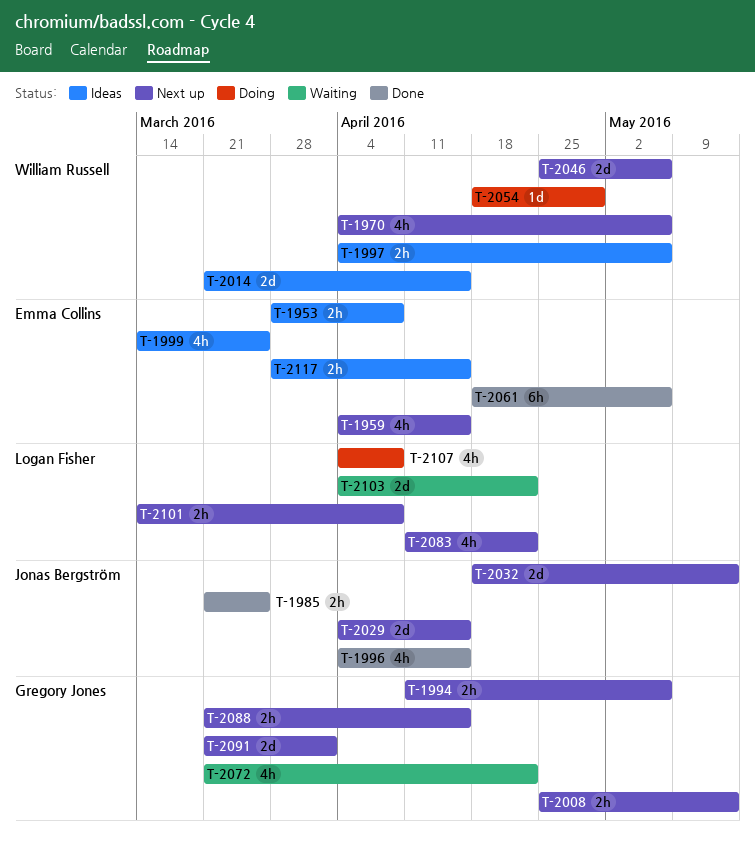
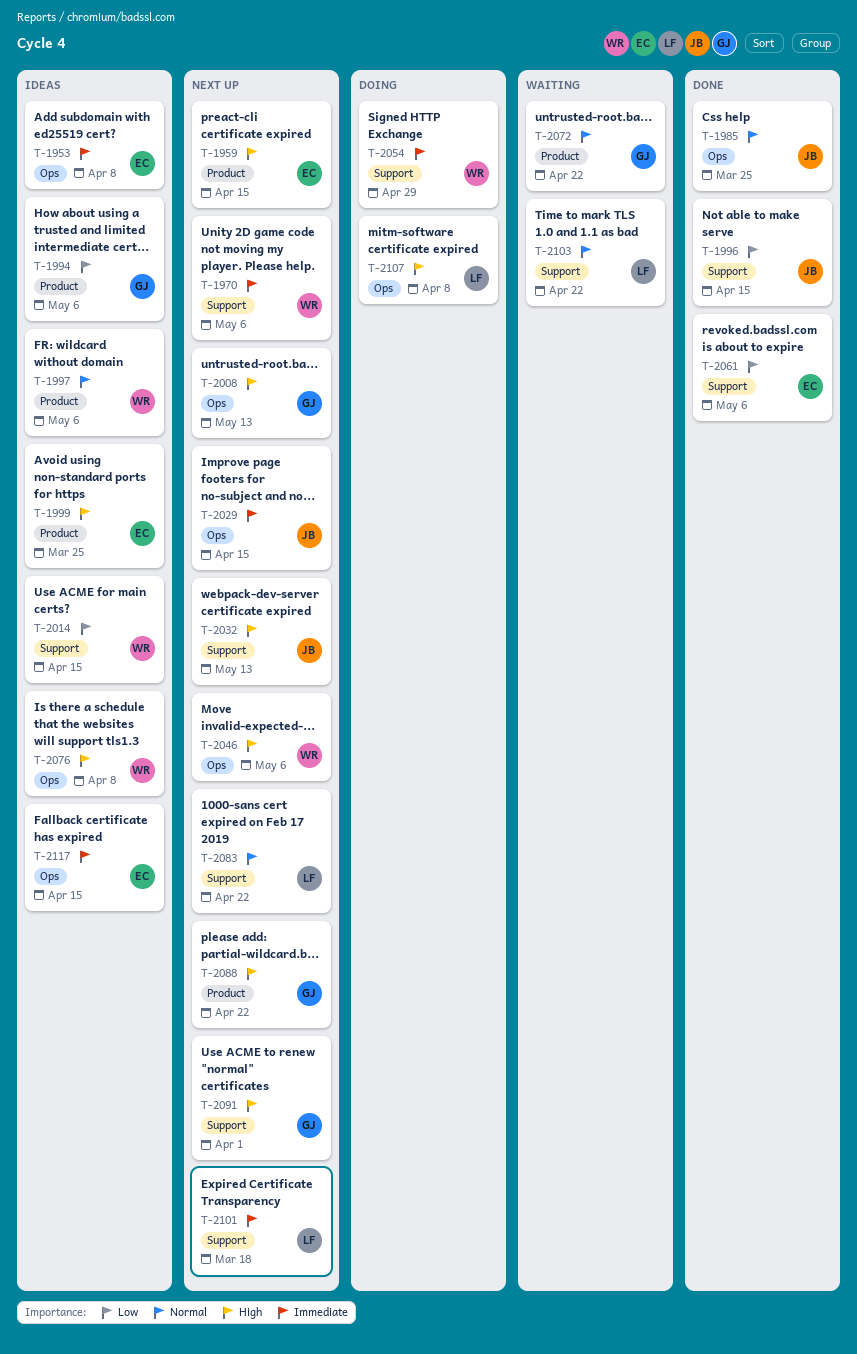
T-1994, status: Next up -> Ideas
T-2076: none -> present
T-2088, due: Apr 15 -> Apr 22
T-2101, due: Apr 8 -> Mar 18

